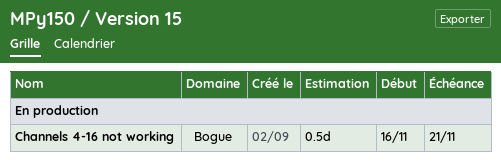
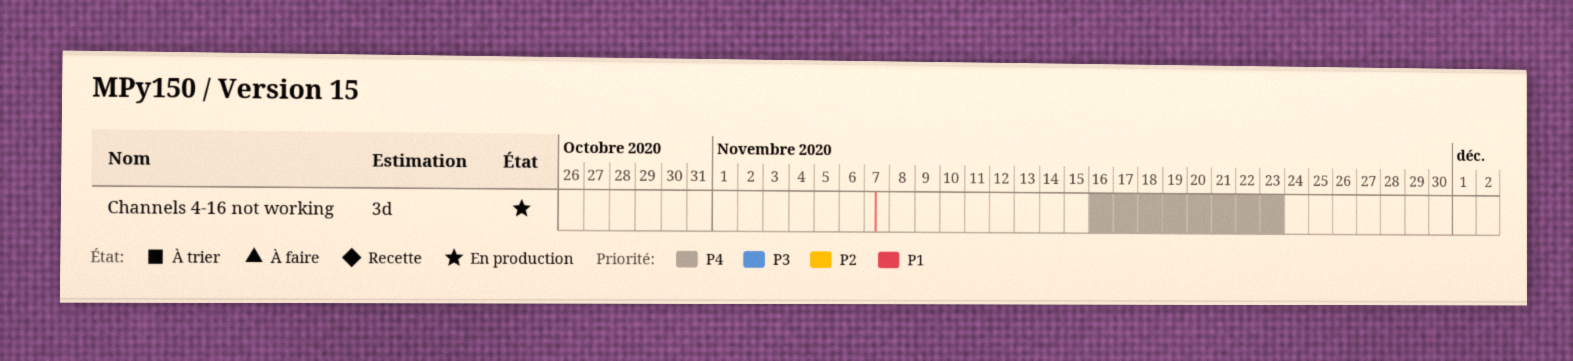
Channels 4-16 not working, estimate: 0.5d -> 3d
Channels 4-16 not working, due: Nov 21 -> Nov 23

